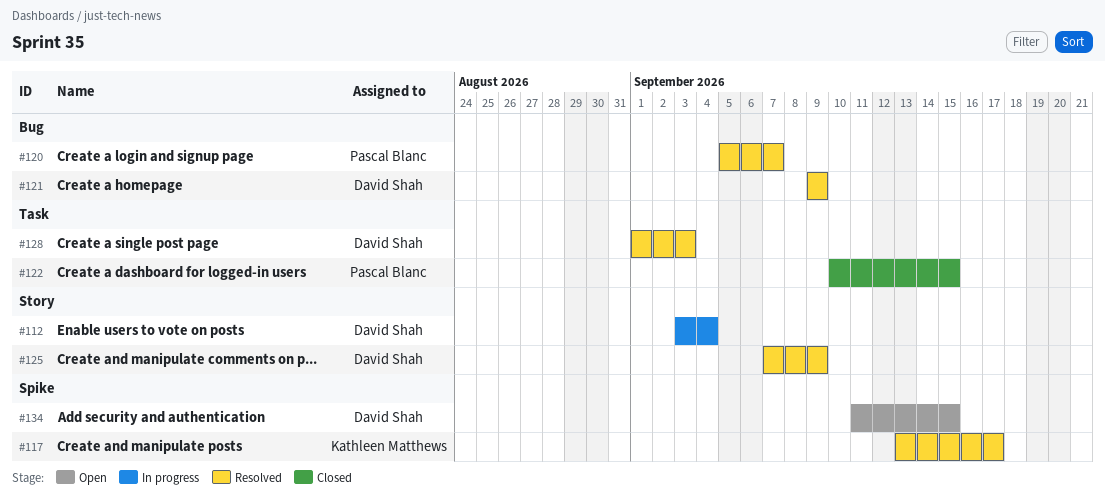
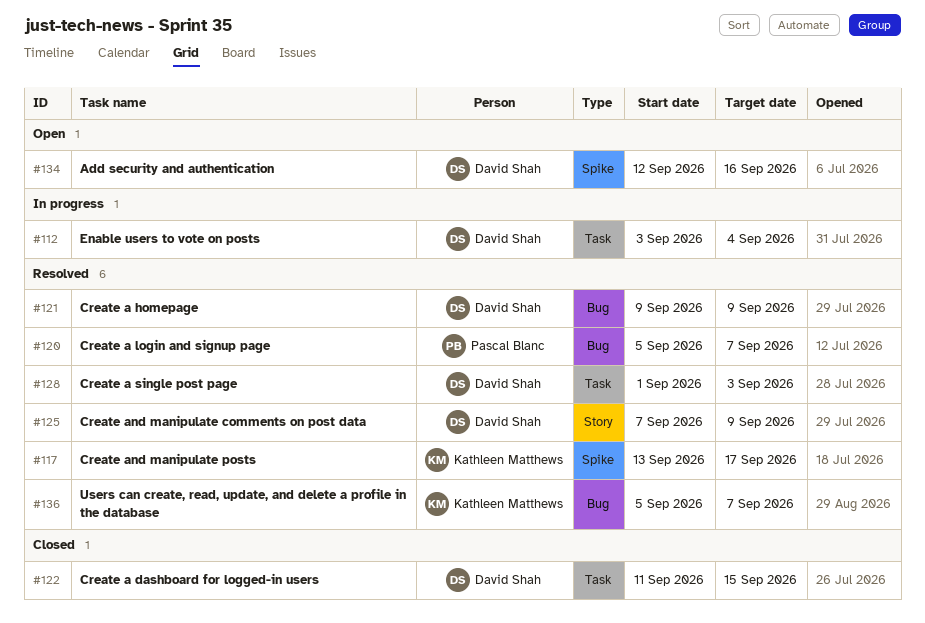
#112, label: Story -> Task
#122, owner: Pascal Blanc -> David Shah
#122, start: Sep 10 -> Sep 11
#134, start: Sep 11 -> Sep 12
#134, due: Sep 15 -> Sep 16
#136: none -> present

